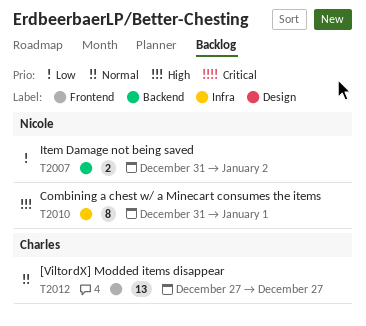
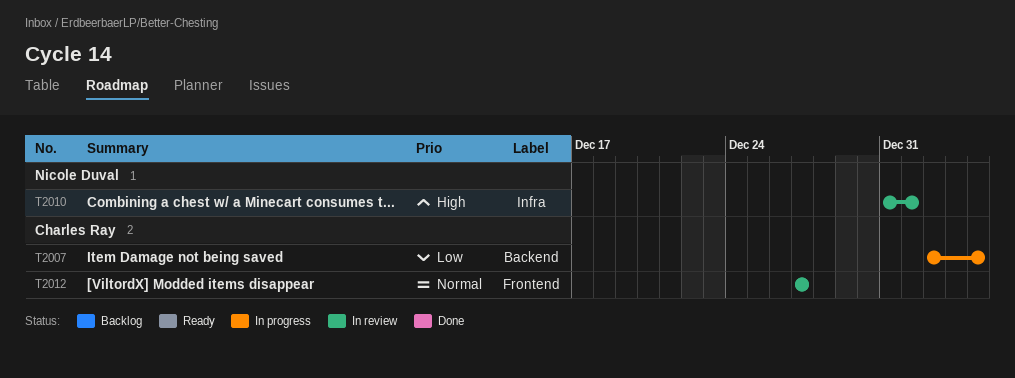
T2007, owner: Nicole Duval -> Charles Ray
T2007, start: Dec 31 -> Jan 2
T2007, due: Jan 2 -> Jan 4

